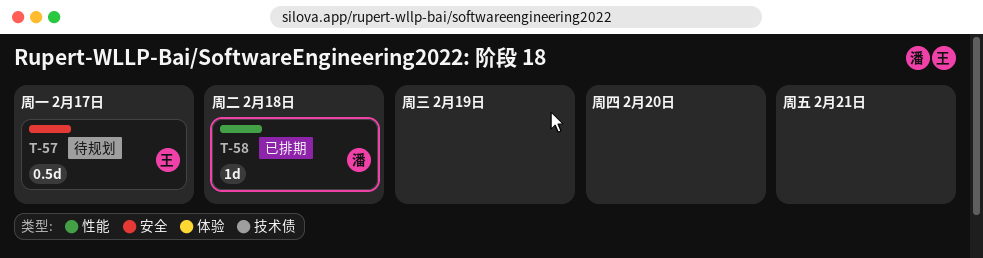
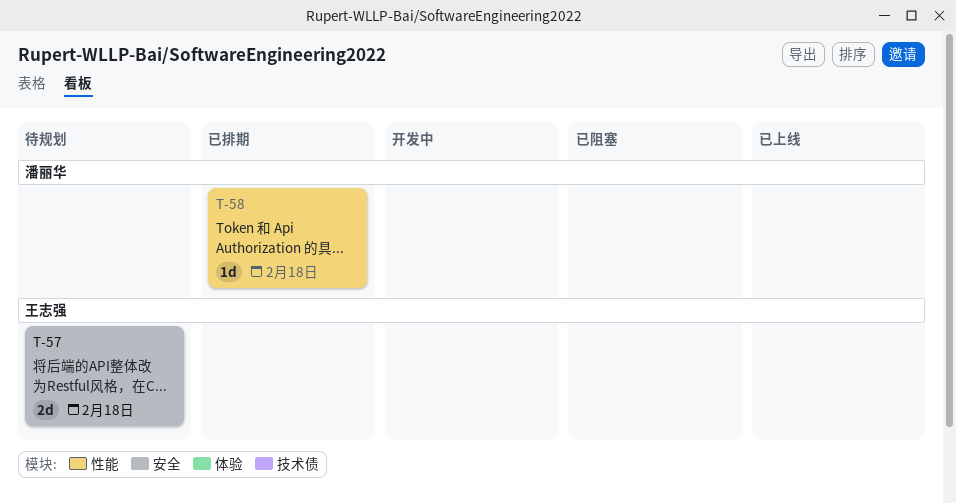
T-57, estimate: 0.5d -> 2d
T-57, due: Feb 17 -> Feb 18

